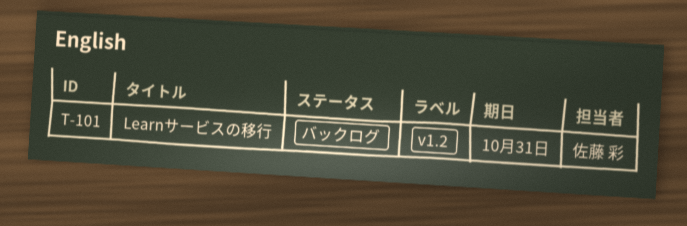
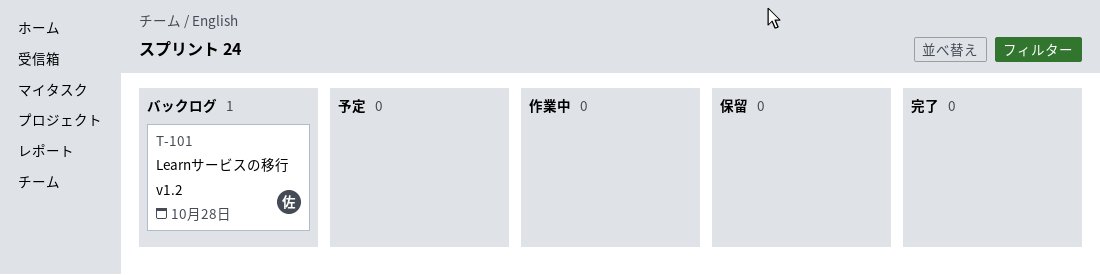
T-101, due: Oct 31 -> Oct 28

